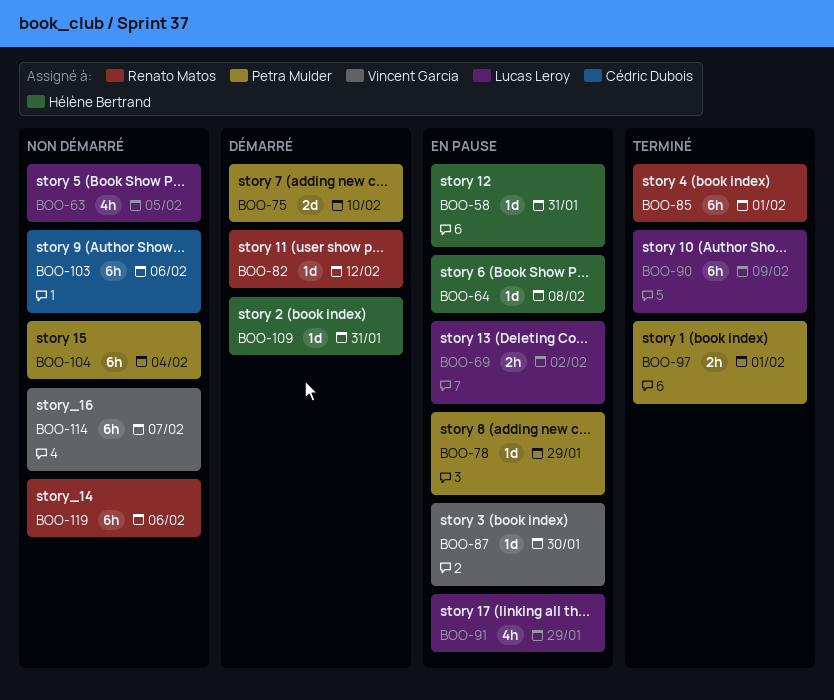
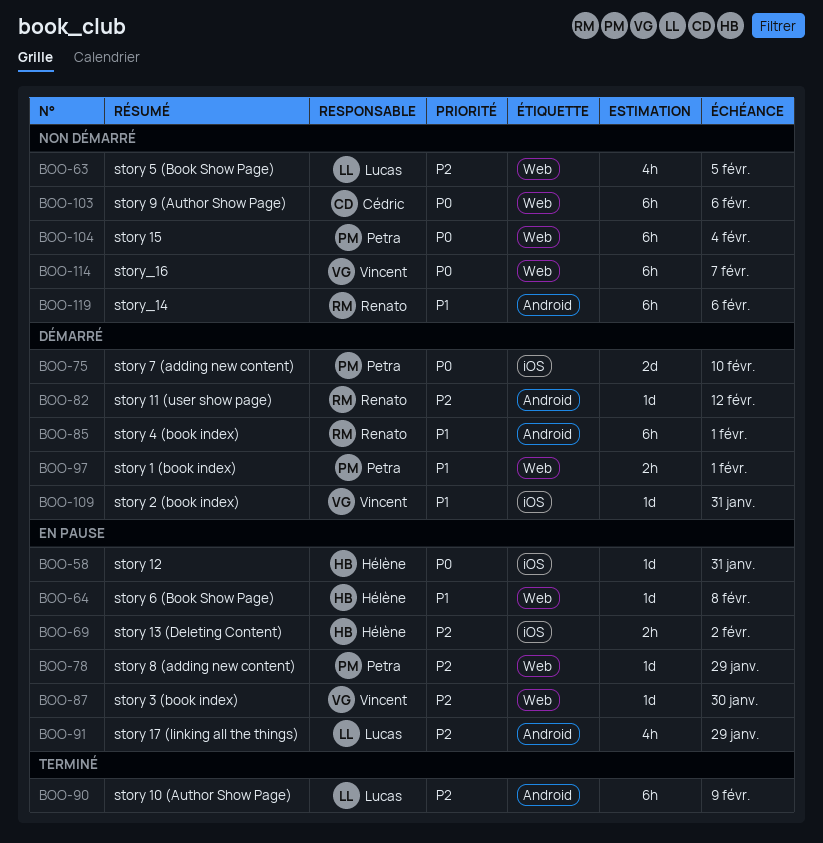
BOO-69, owner: Lucas Leroy -> Hélène Bertrand
BOO-85, status: Terminé -> Démarré
BOO-97, status: Terminé -> Démarré
BOO-109, owner: Hélène Bertrand -> Vincent Garcia

